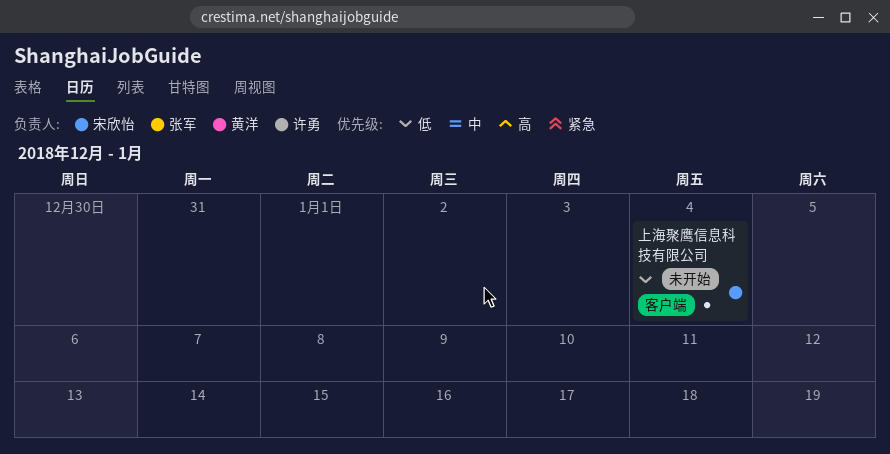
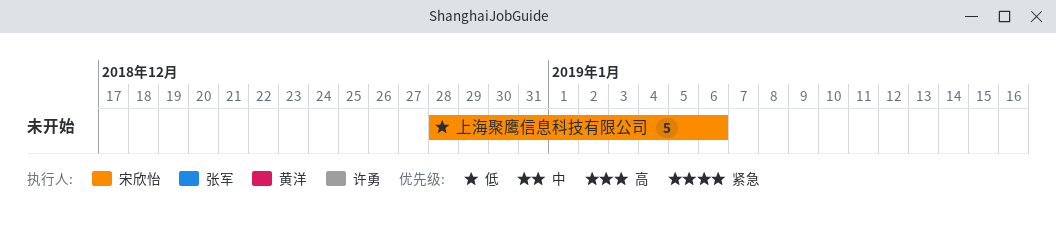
上海聚鹰信息科技有限公司, estimate: 1 -> 5
上海聚鹰信息科技有限公司, due: Jan 4 -> Jan 6

